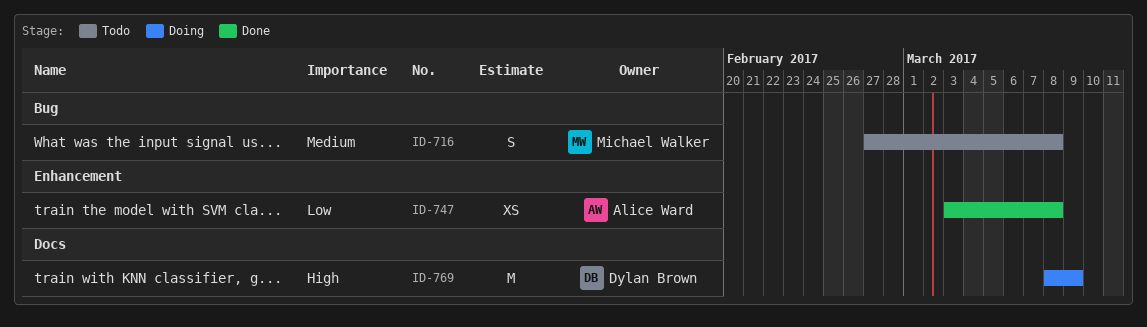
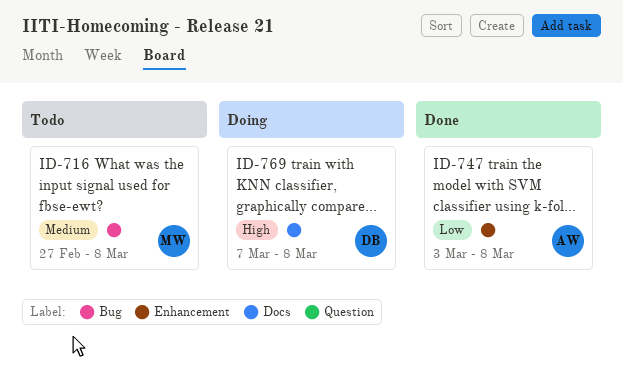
ID-769, start: Mar 8 -> Mar 7
ID-769, due: Mar 9 -> Mar 8

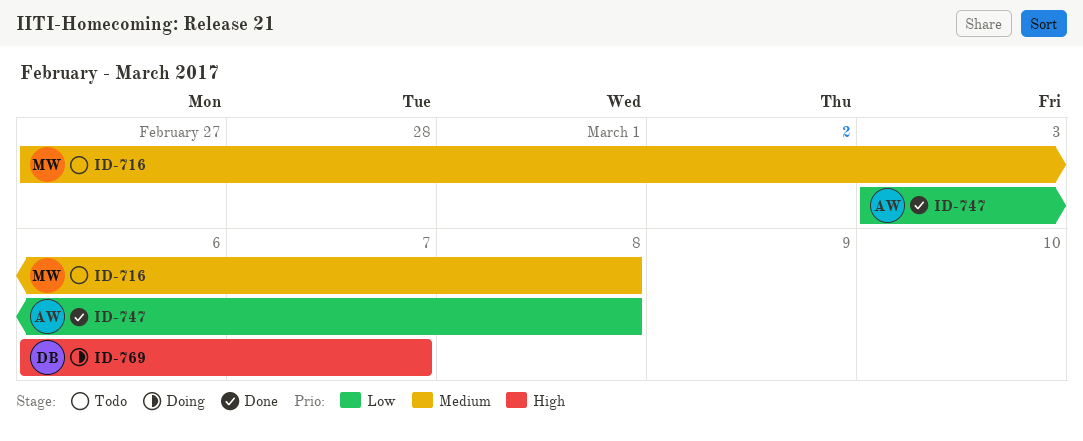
ID-769, start: Mar 7 -> Mar 6
ID-769, due: Mar 8 -> Mar 7

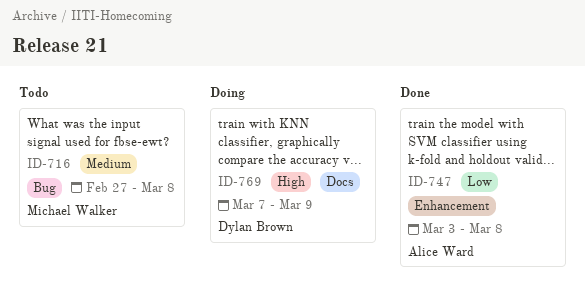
ID-769, start: Mar 6 -> Mar 7
ID-769, due: Mar 7 -> Mar 9

